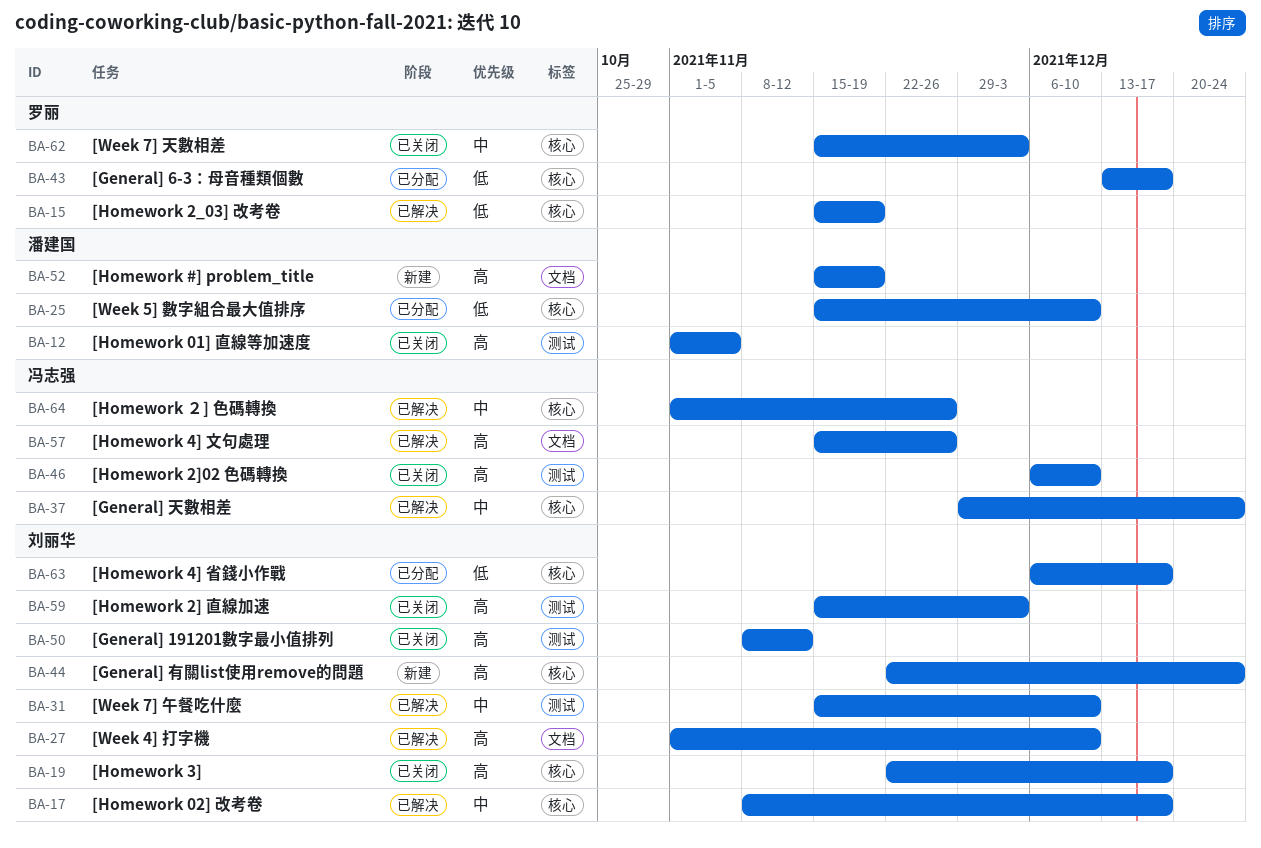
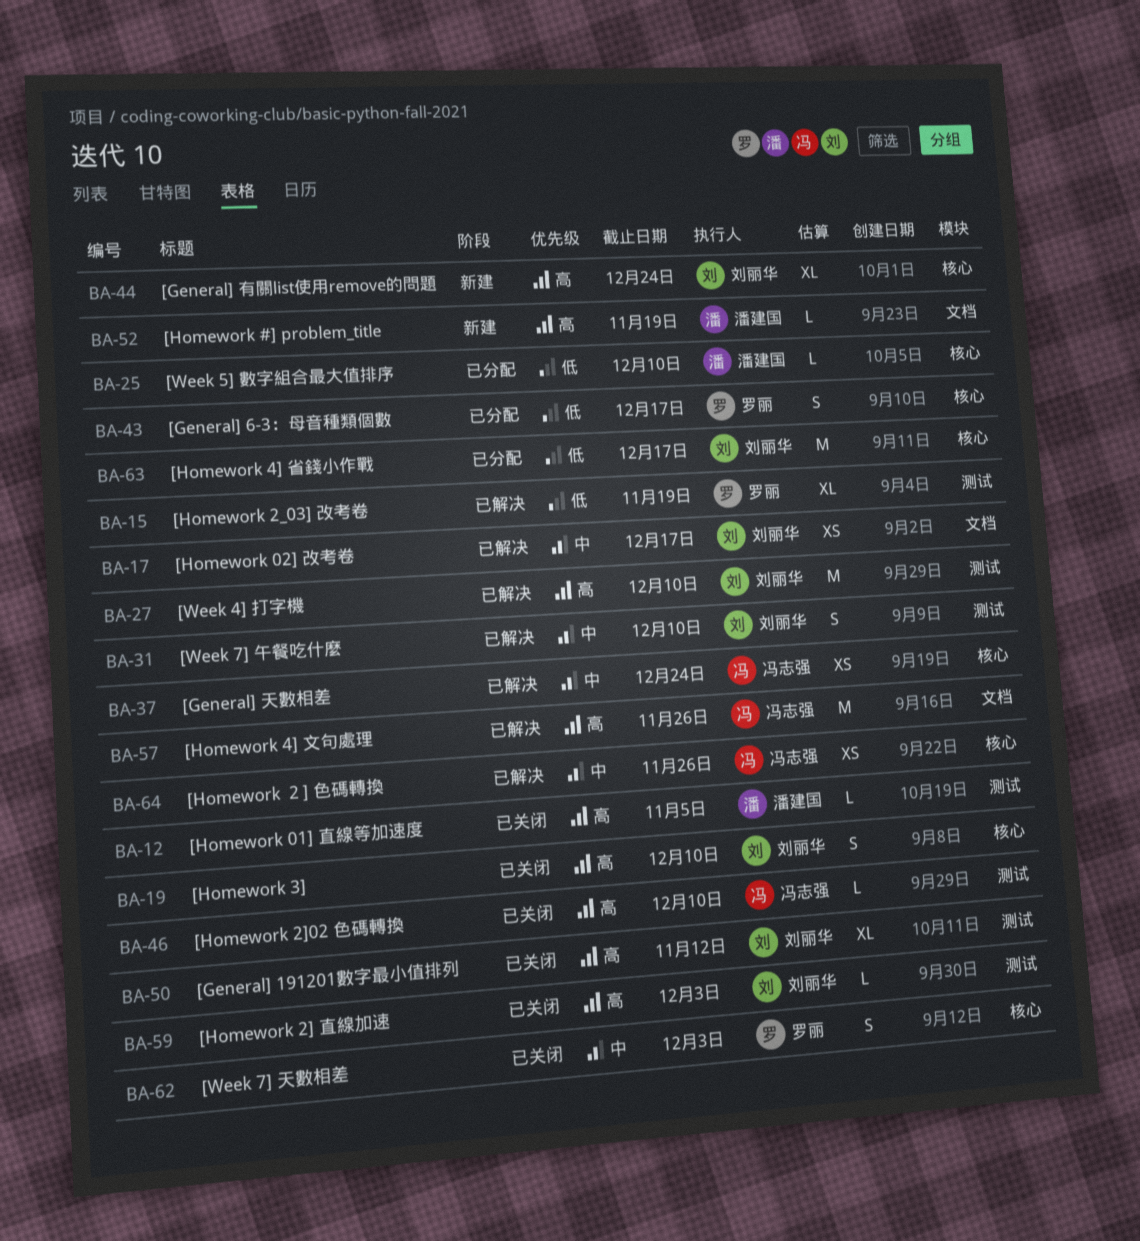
BA-15, label: 核心 -> 测试
BA-17, label: 核心 -> 文档
BA-19, due: Dec 17 -> Dec 10
BA-27, label: 文档 -> 测试

